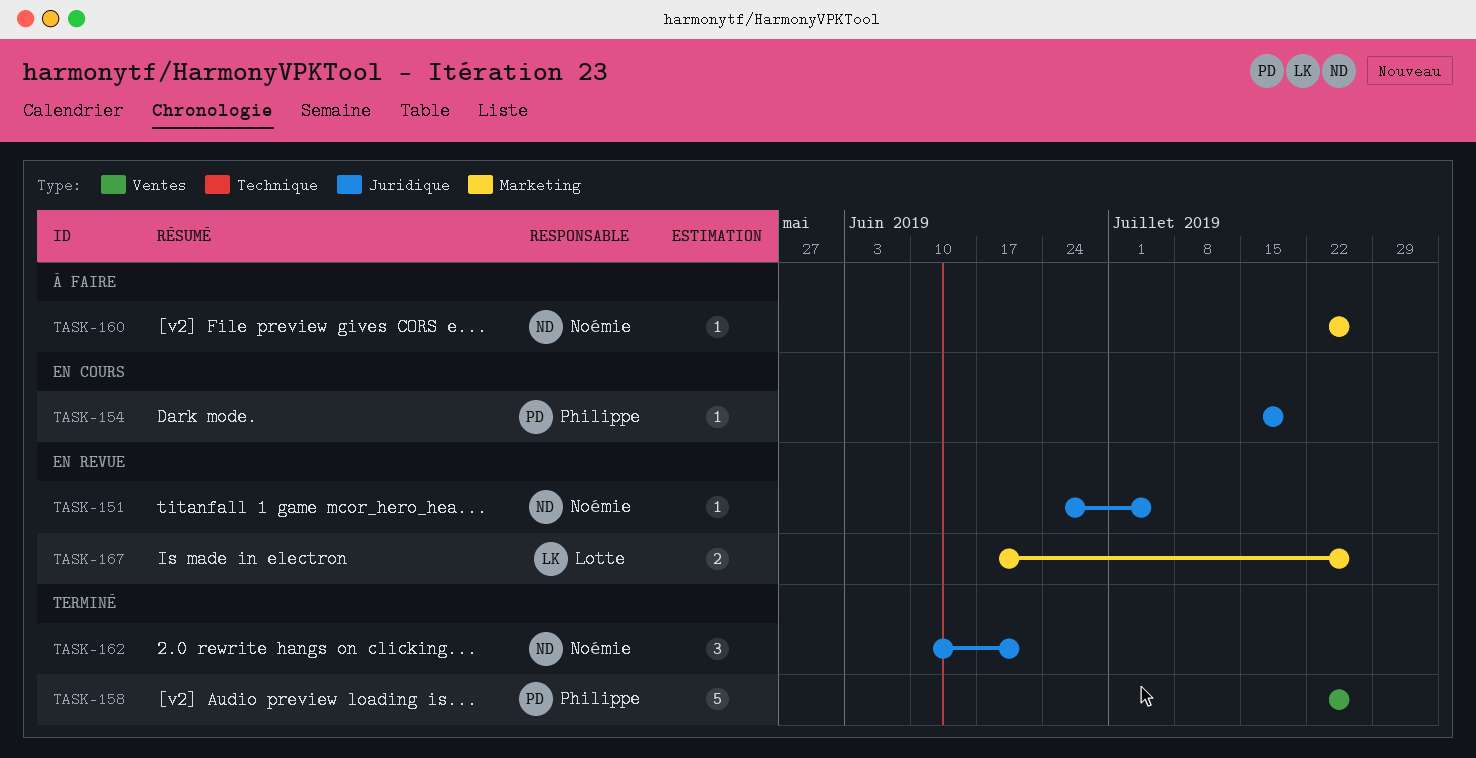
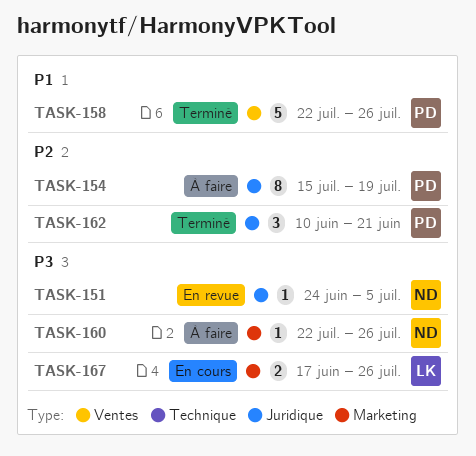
TASK-154, status: En cours -> À faire
TASK-154, estimate: 1 -> 8
TASK-162, owner: Noémie -> Philippe
TASK-167, status: En revue -> En cours

